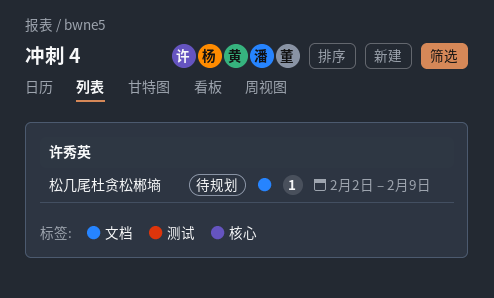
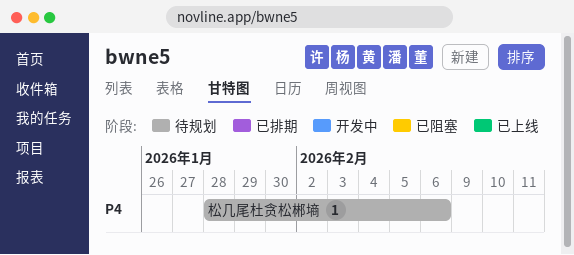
松几尾杜贪松郴墒, start: Feb 2 -> Jan 28
松几尾杜贪松郴墒, due: Feb 9 -> Feb 6

